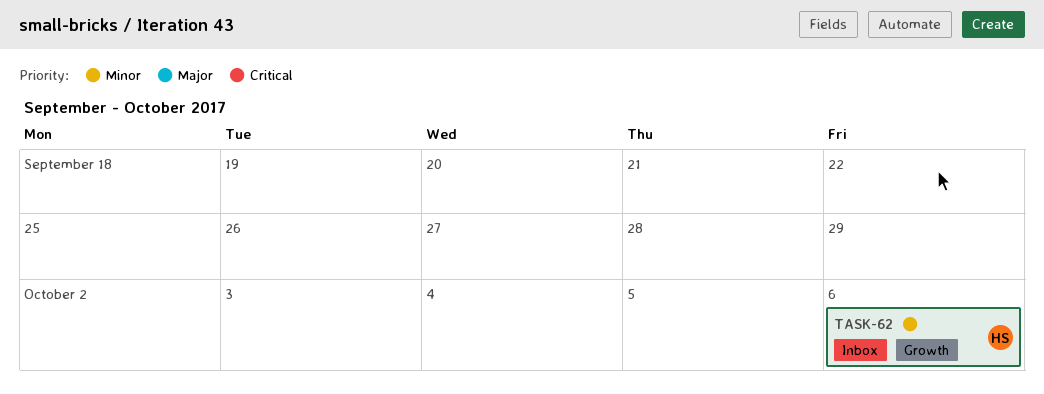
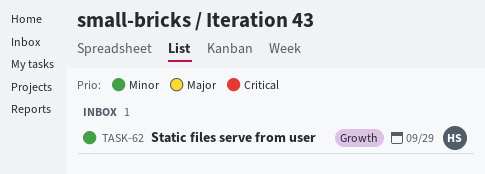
TASK-62, due: Oct 6 -> Sep 29

